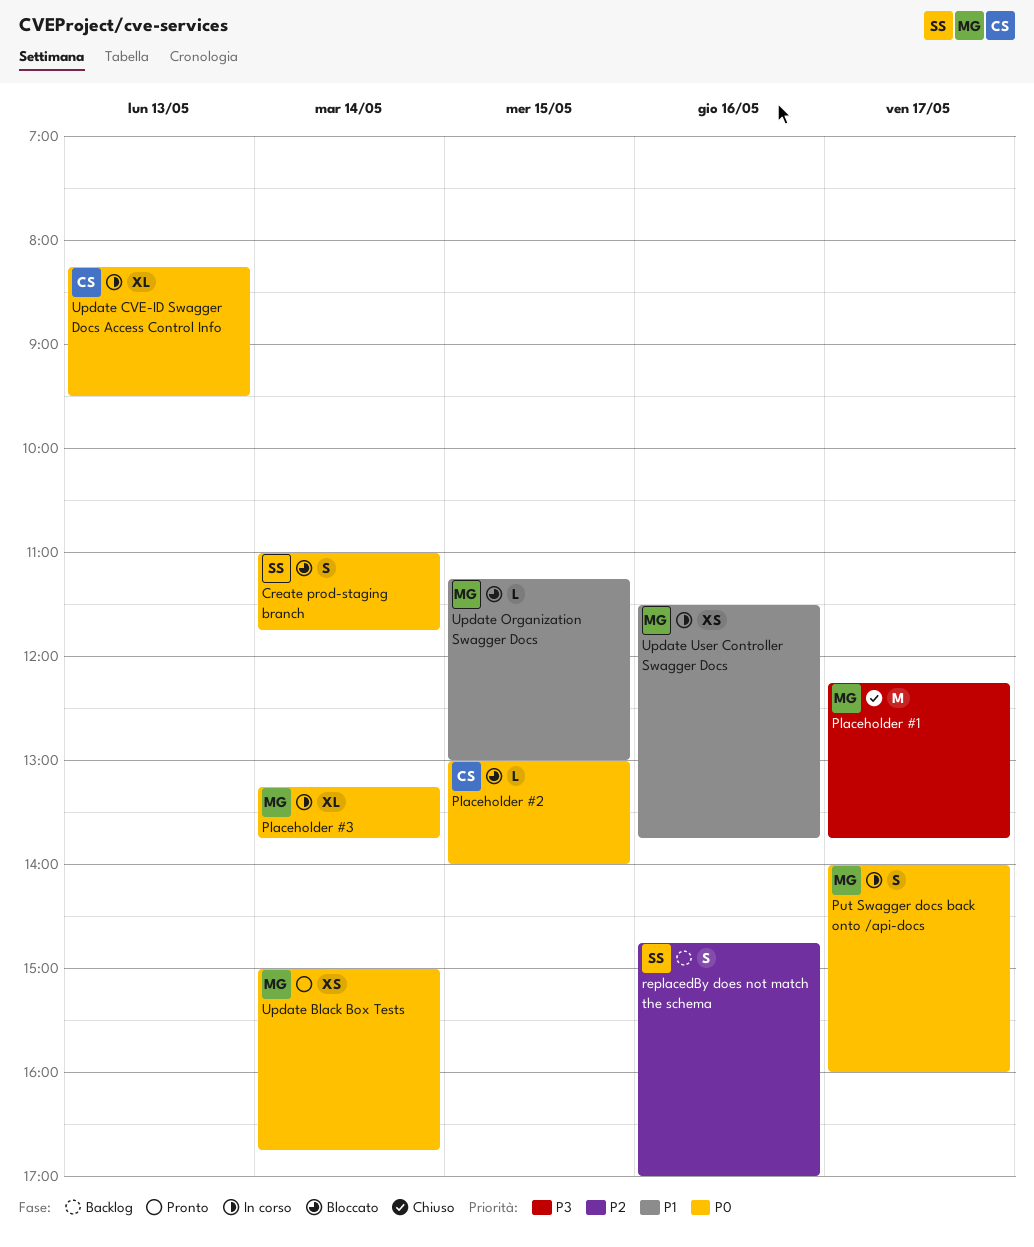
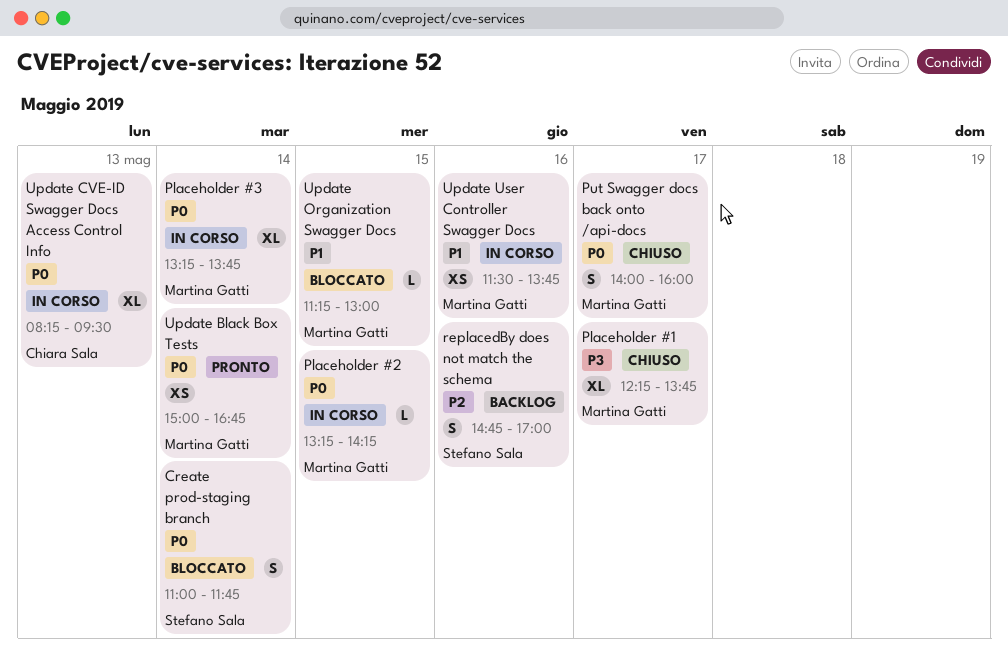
Placeholder #1, estimate: M -> XL
Placeholder #2, status: Bloccato -> In corso
Placeholder #2, owner: Chiara Sala -> Martina Gatti
Placeholder #2, begins: 13:00 -> 13:15
Placeholder #2, ends: 14:00 -> 14:15
Put Swagger docs back onto /api-docs, status: In corso -> Chiuso

